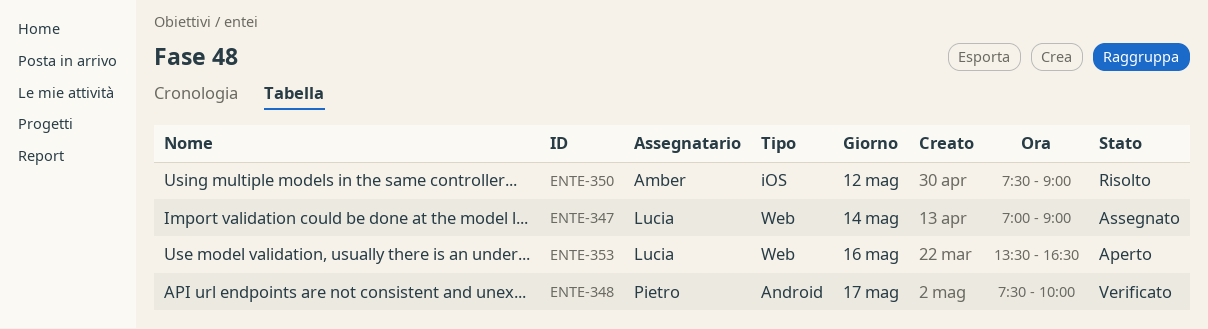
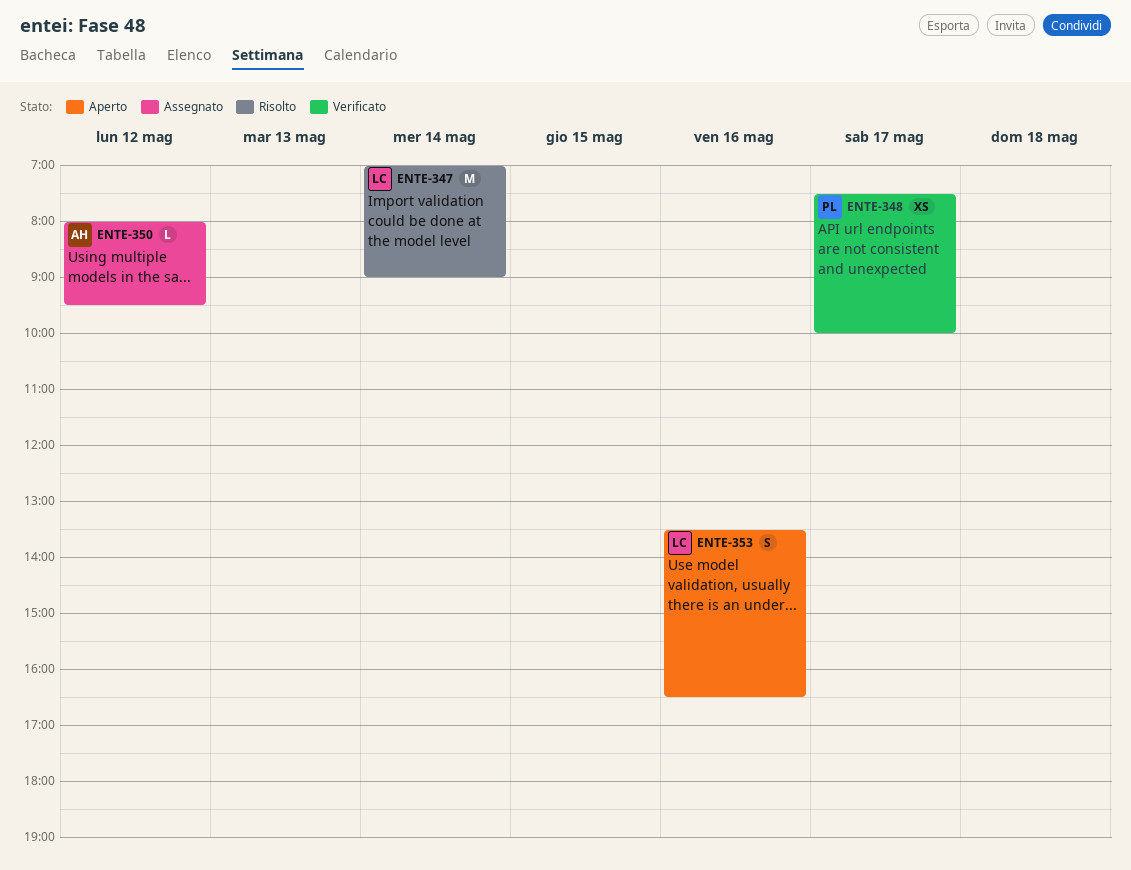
ENTE-347, status: Assegnato -> Risolto
ENTE-350, status: Risolto -> Assegnato
ENTE-350, begins: 07:30 -> 08:00
ENTE-350, ends: 09:00 -> 09:30

